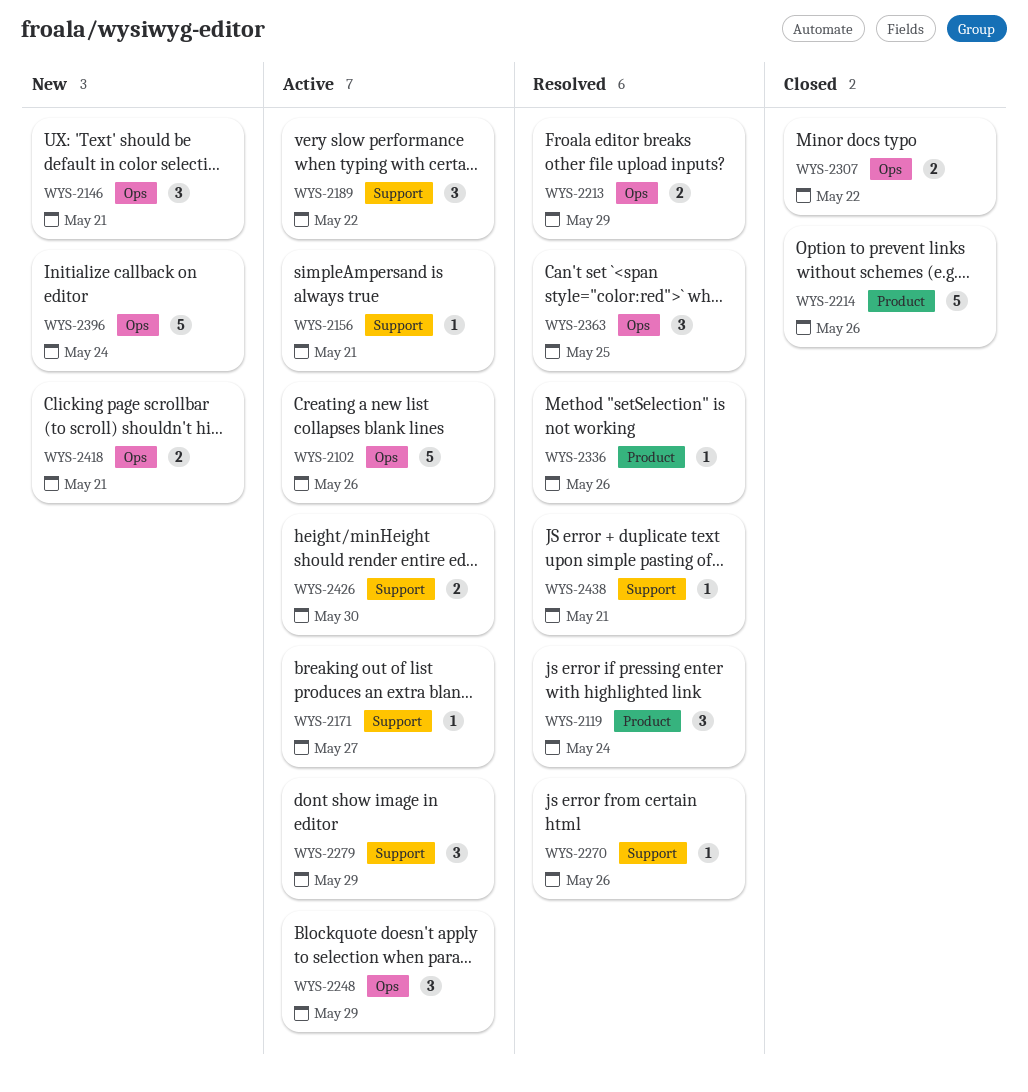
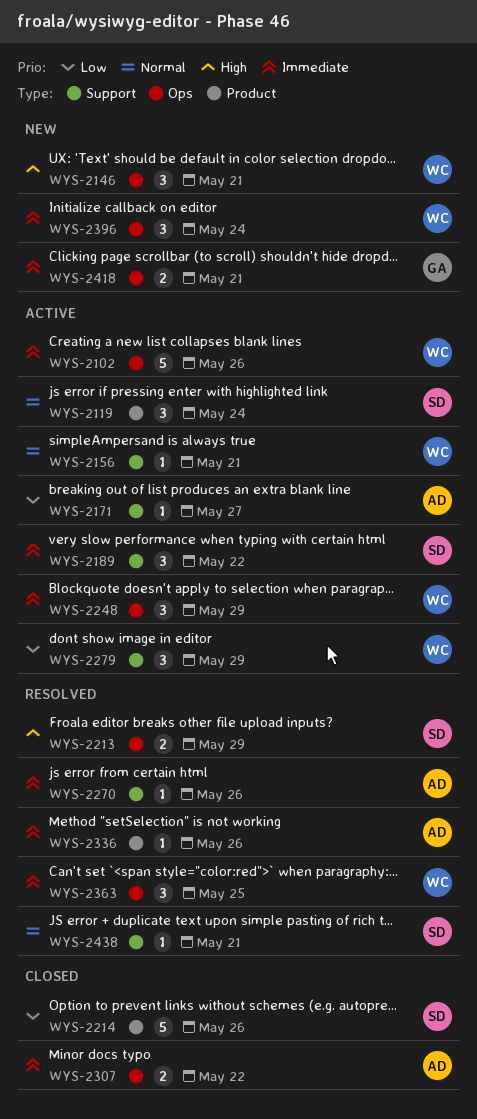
WYS-2119, status: Resolved -> Active
WYS-2396, estimate: 5 -> 3
WYS-2426: present -> none

